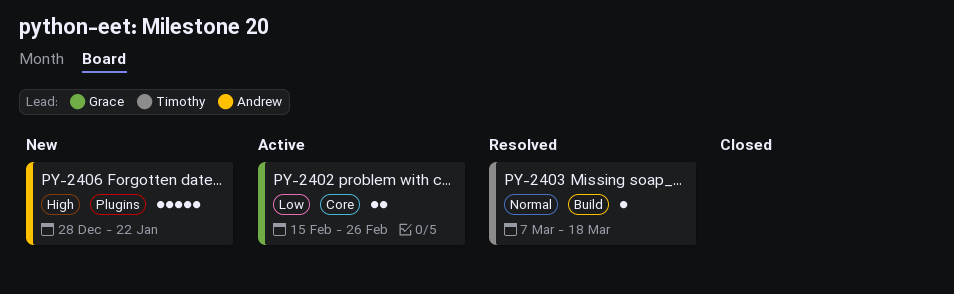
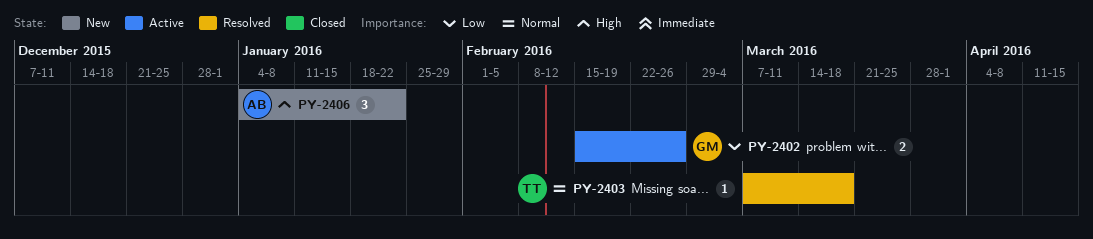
PY-2406, estimate: 5 -> 3
PY-2406, start: Dec 28 -> Jan 4

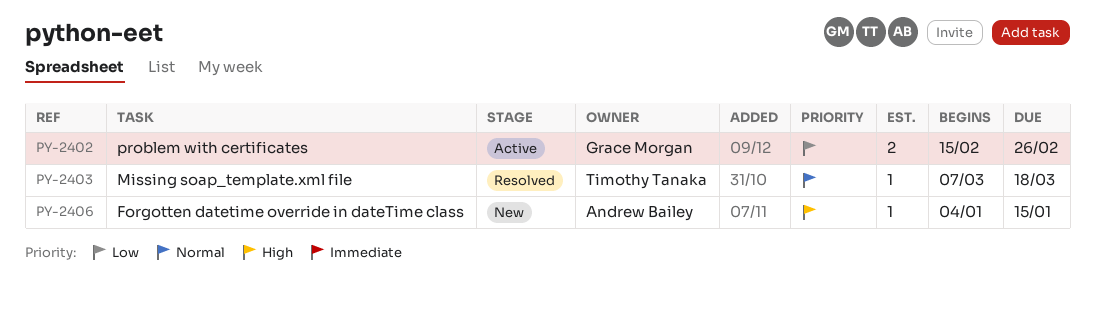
PY-2406, estimate: 3 -> 1
PY-2406, due: Jan 22 -> Jan 15

